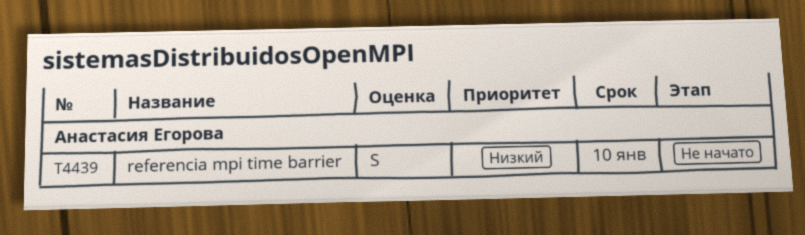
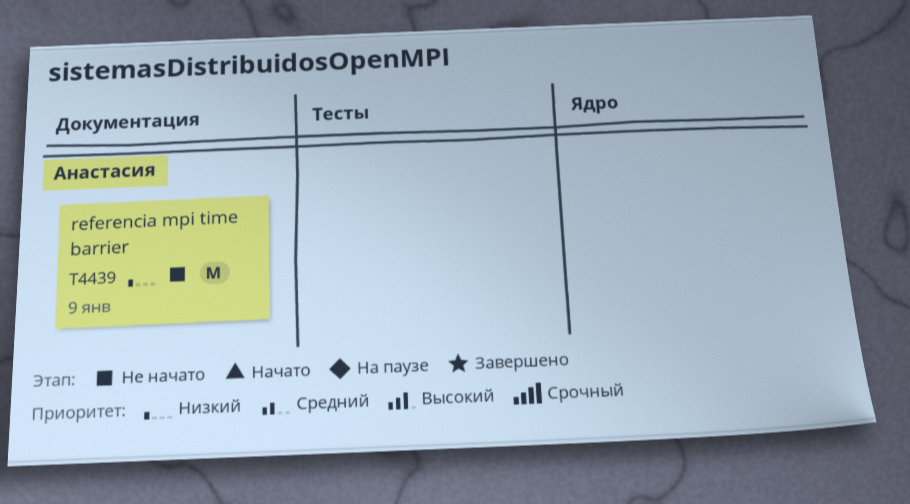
T4439, estimate: S -> M
T4439, due: Jan 10 -> Jan 9

